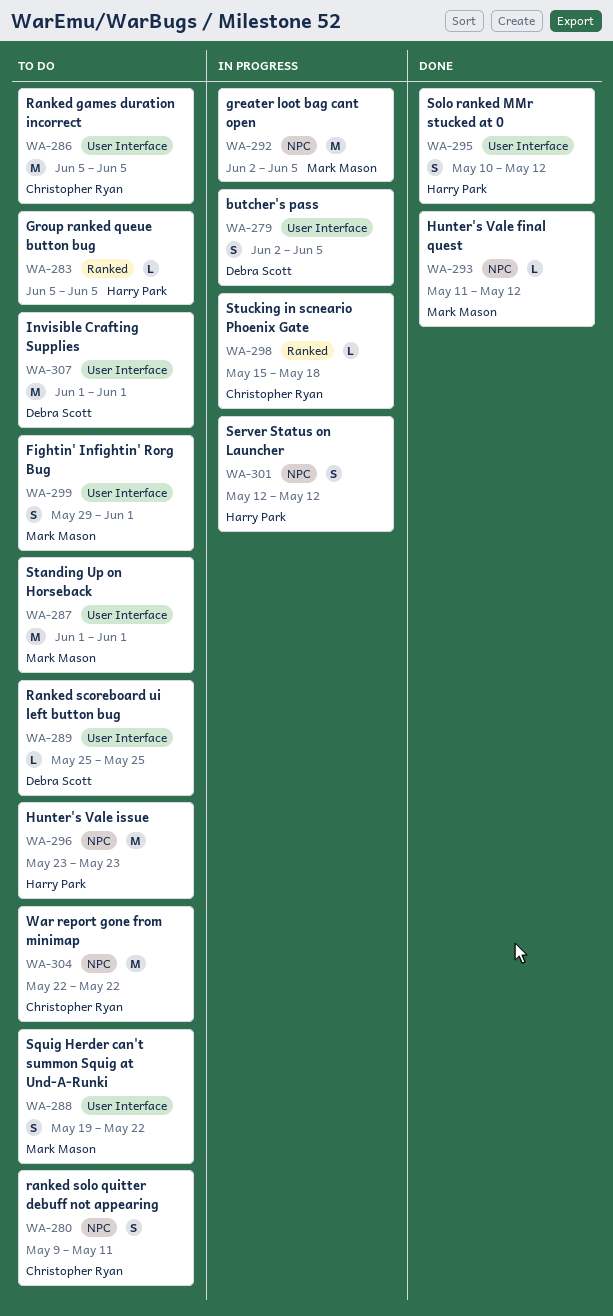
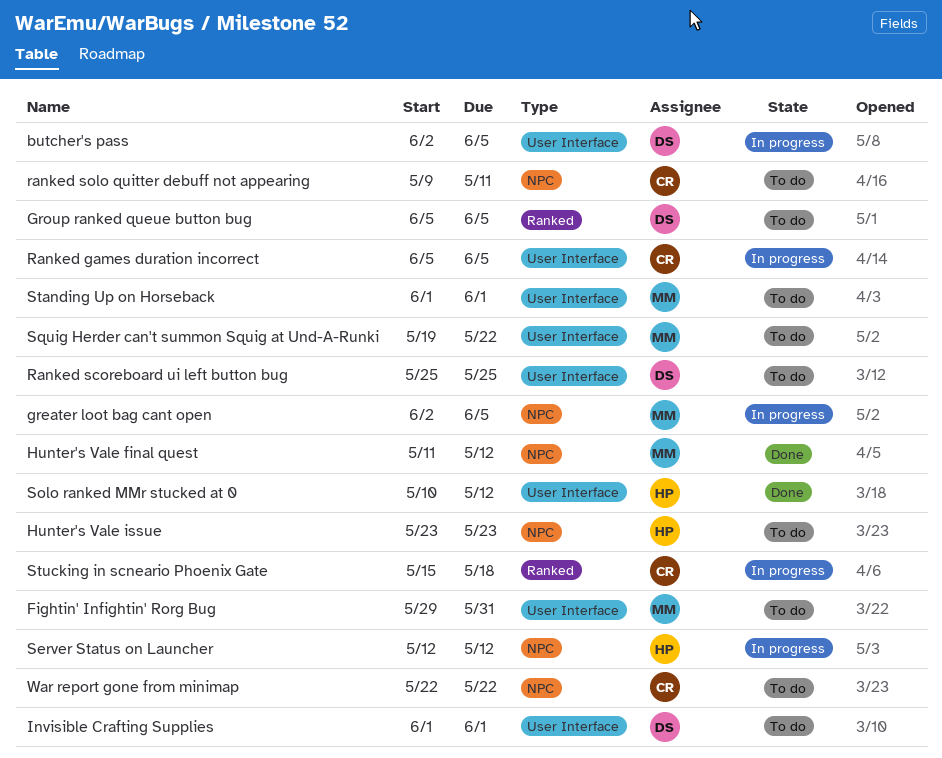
Fightin' Infightin' Rorg Bug, due: Jun 1 -> May 31
Group ranked queue button bug, owner: Harry Park -> Debra Scott
Ranked games duration incorrect, status: To do -> In progress

